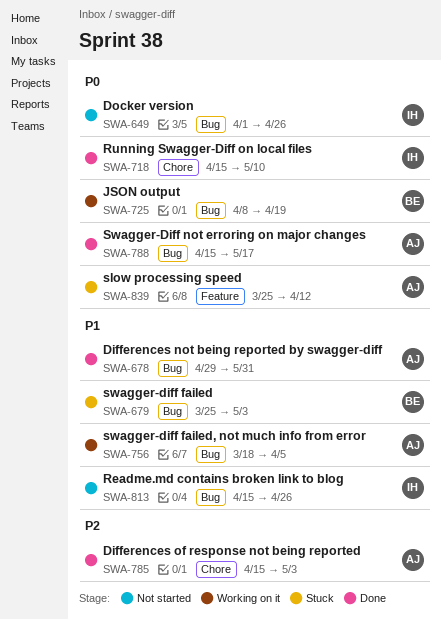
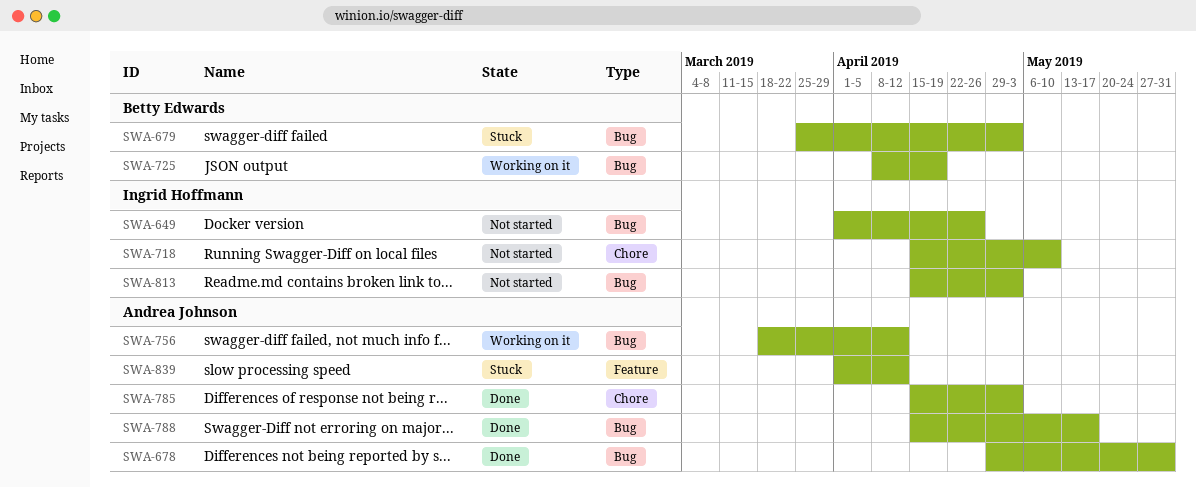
SWA-718, status: Done -> Not started
SWA-756, due: Apr 5 -> Apr 12
SWA-813, due: Apr 26 -> May 3
SWA-839, start: Mar 25 -> Apr 1

